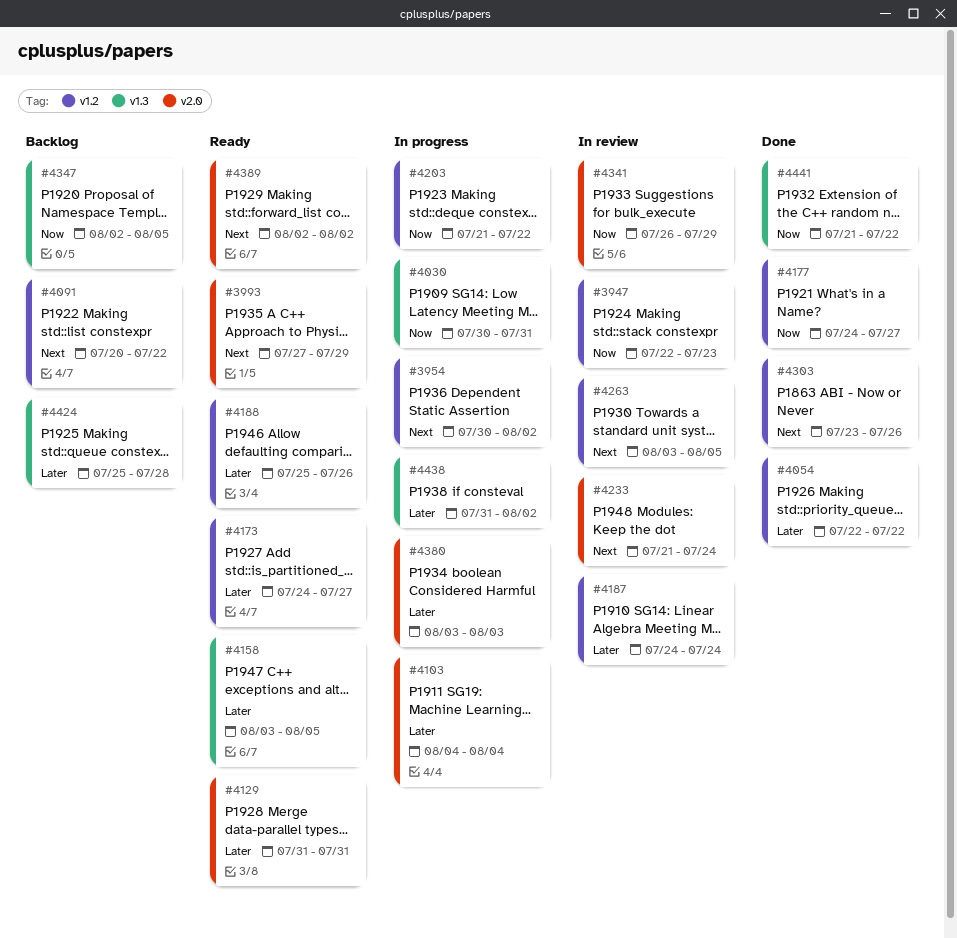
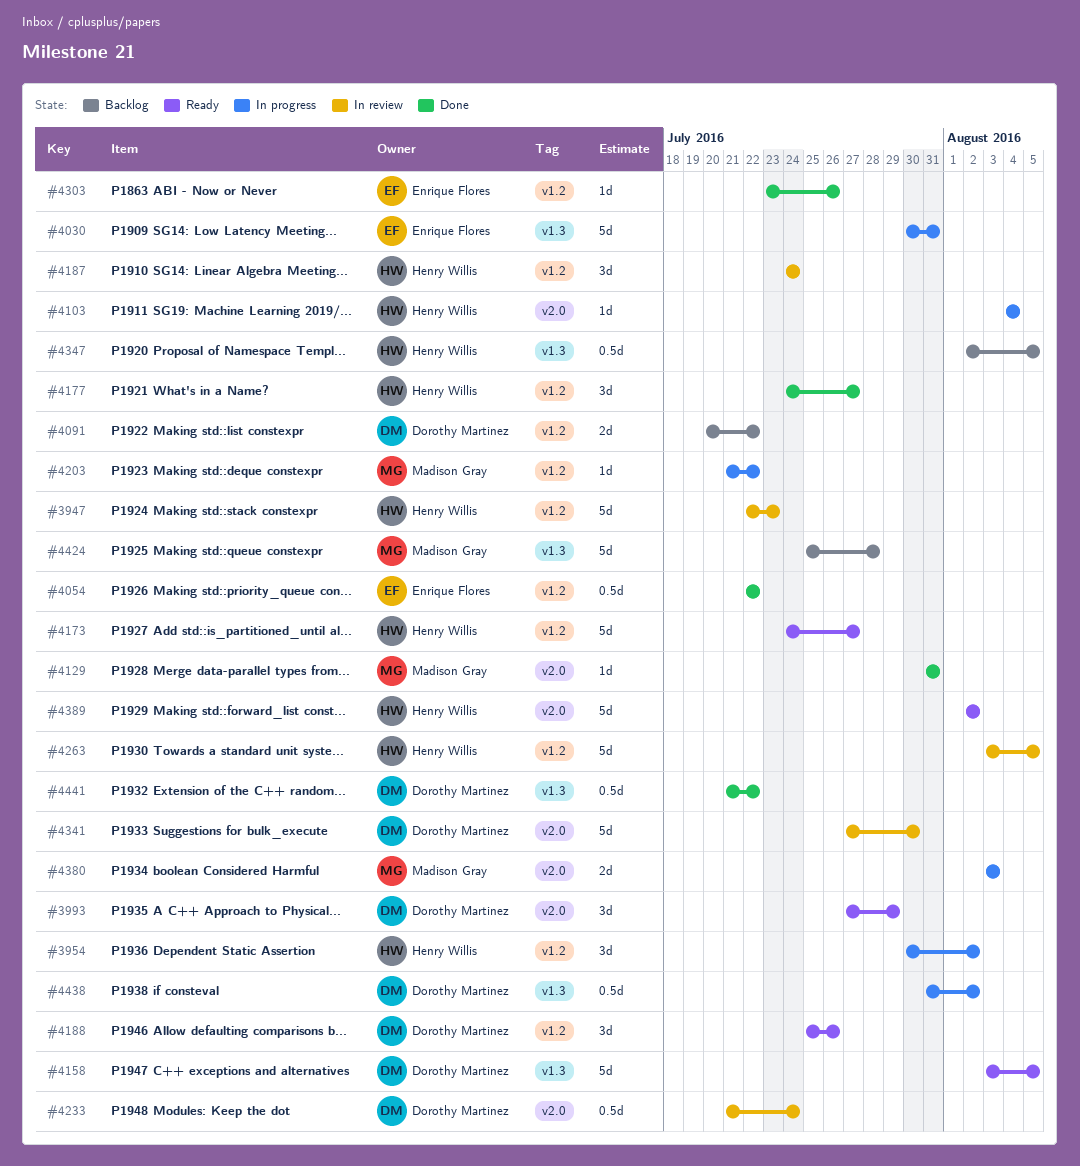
#4129, status: Ready -> Done
#4341, start: Jul 26 -> Jul 27
#4341, due: Jul 29 -> Jul 30

